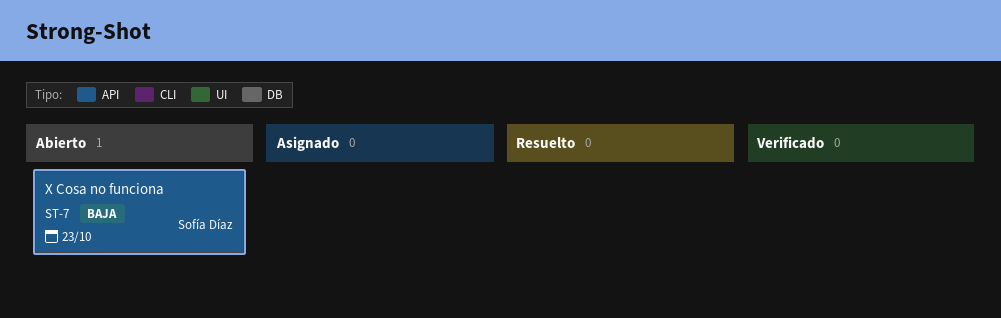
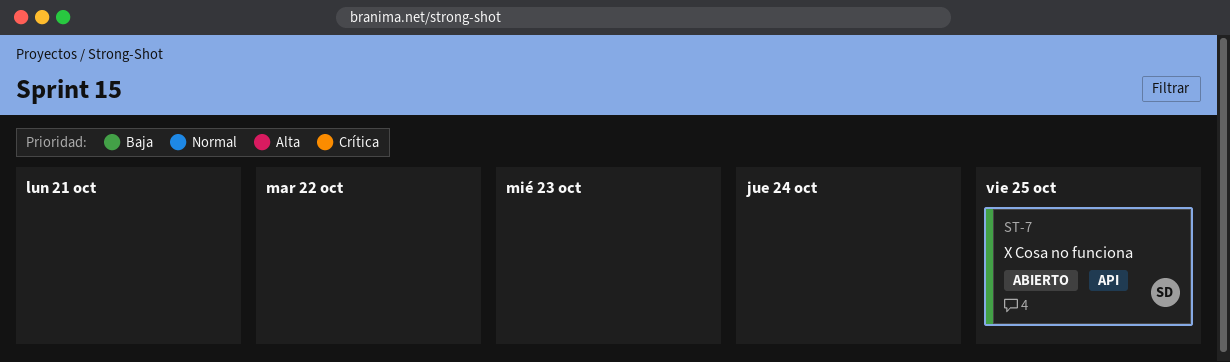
ST-7, due: Oct 23 -> Oct 25

